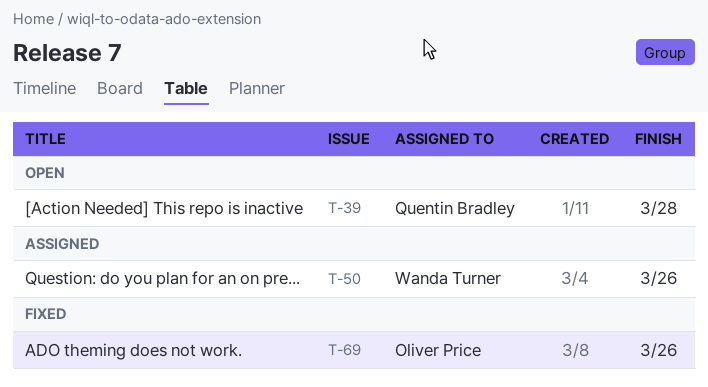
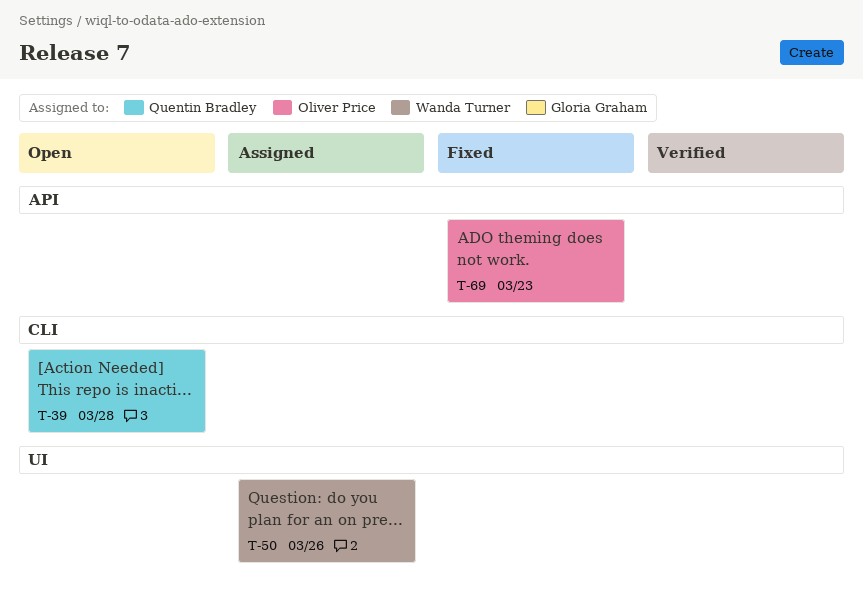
T-69, due: Mar 26 -> Mar 23

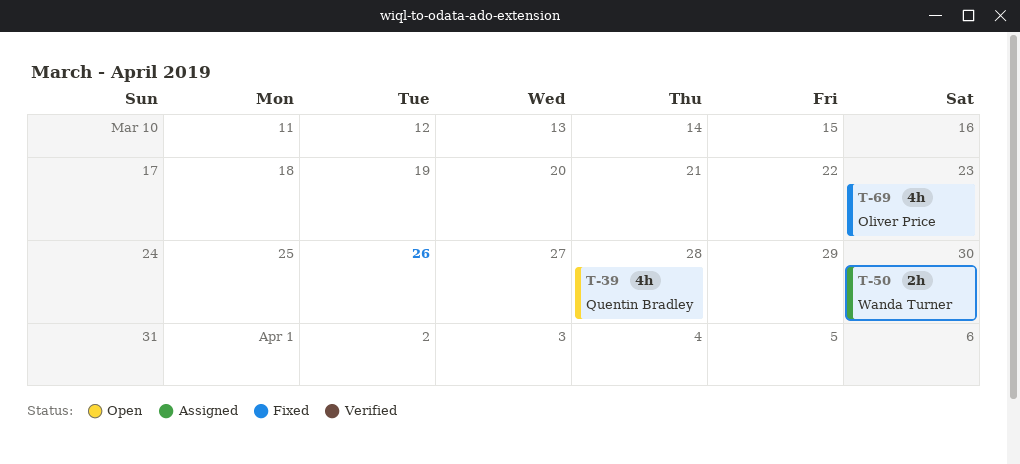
T-50, due: Mar 26 -> Mar 30

